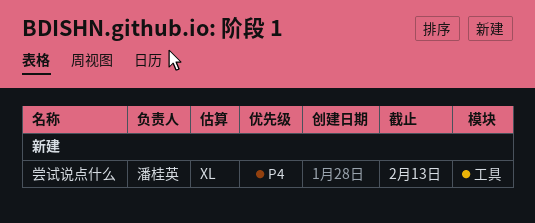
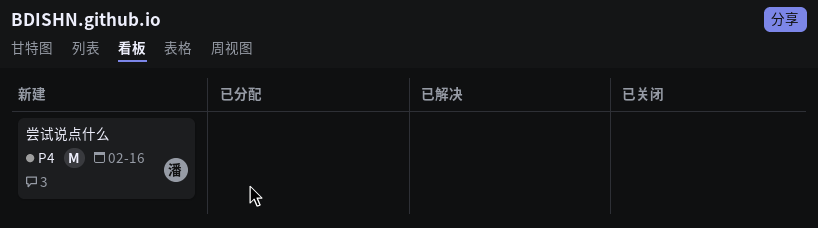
尝试说点什么, estimate: XL -> M
尝试说点什么, due: Feb 13 -> Feb 16

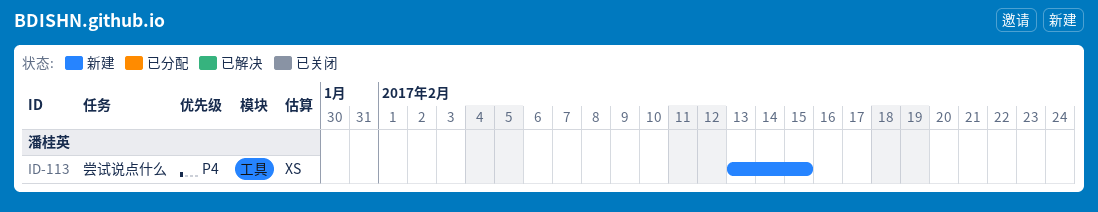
尝试说点什么, estimate: M -> XS
尝试说点什么, due: Feb 16 -> Feb 15

